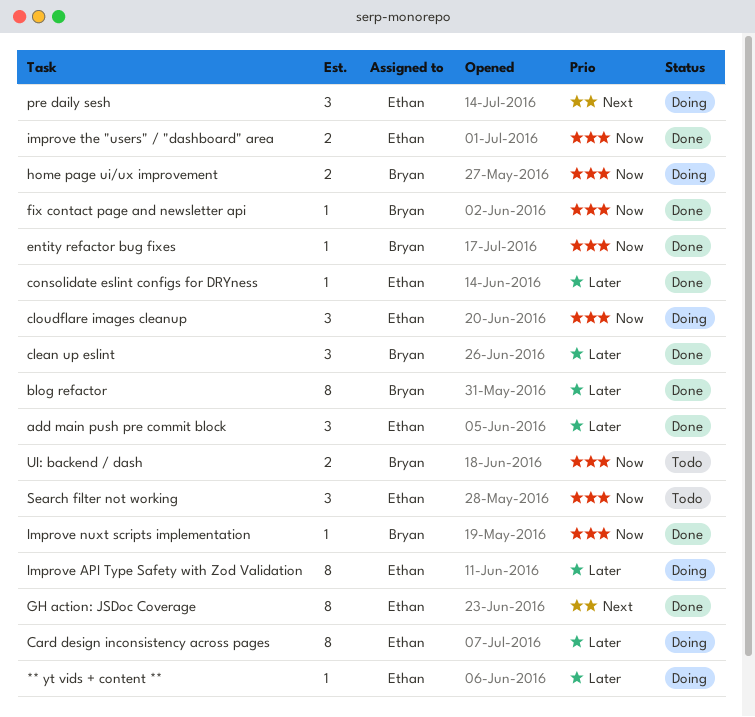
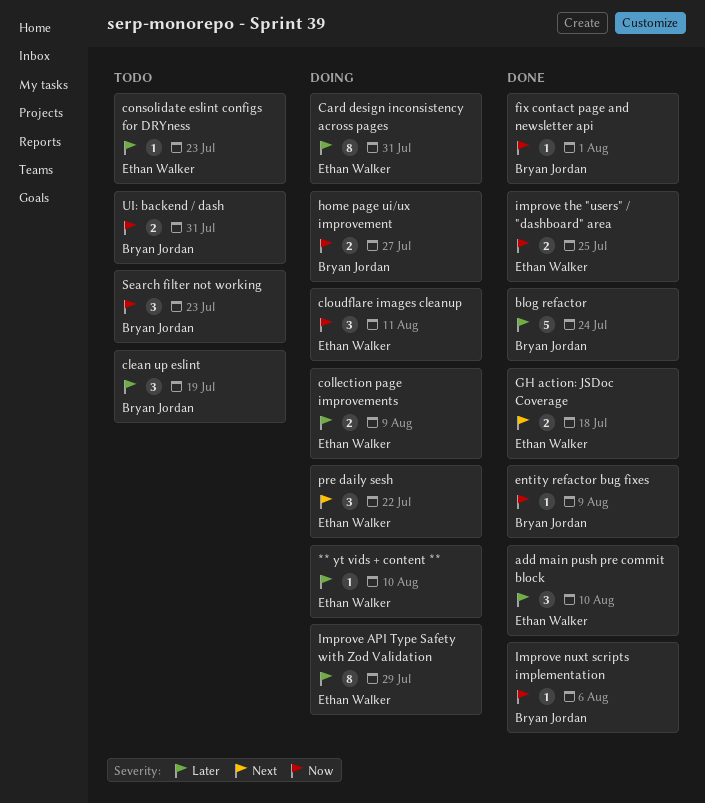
blog refactor, estimate: 8 -> 5
clean up eslint, status: Done -> Todo
collection page improvements: none -> present
consolidate eslint configs for DRYness, status: Done -> Todo
GH action: JSDoc Coverage, estimate: 8 -> 2
Search filter not working, owner: Ethan Walker -> Bryan Jordan

